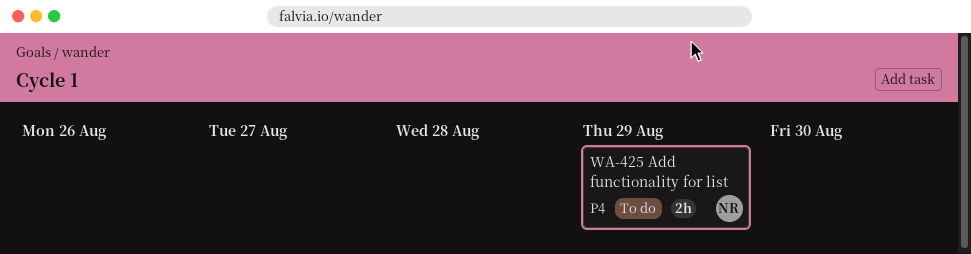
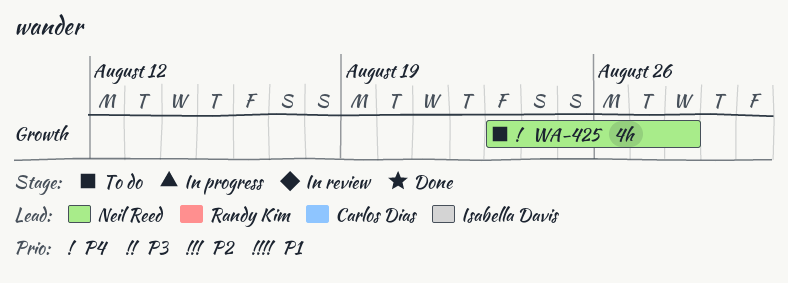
WA-425, estimate: 2h -> 4h
WA-425, due: Aug 29 -> Aug 28

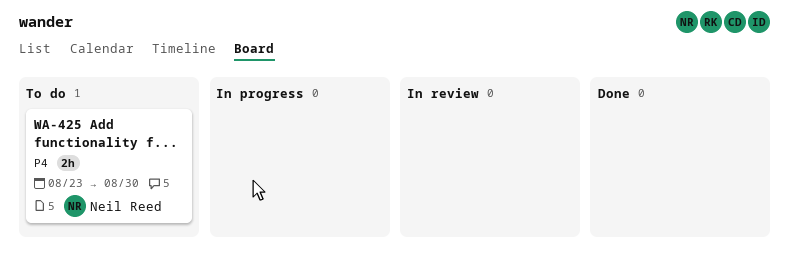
WA-425, estimate: 4h -> 2h
WA-425, due: Aug 28 -> Aug 30

